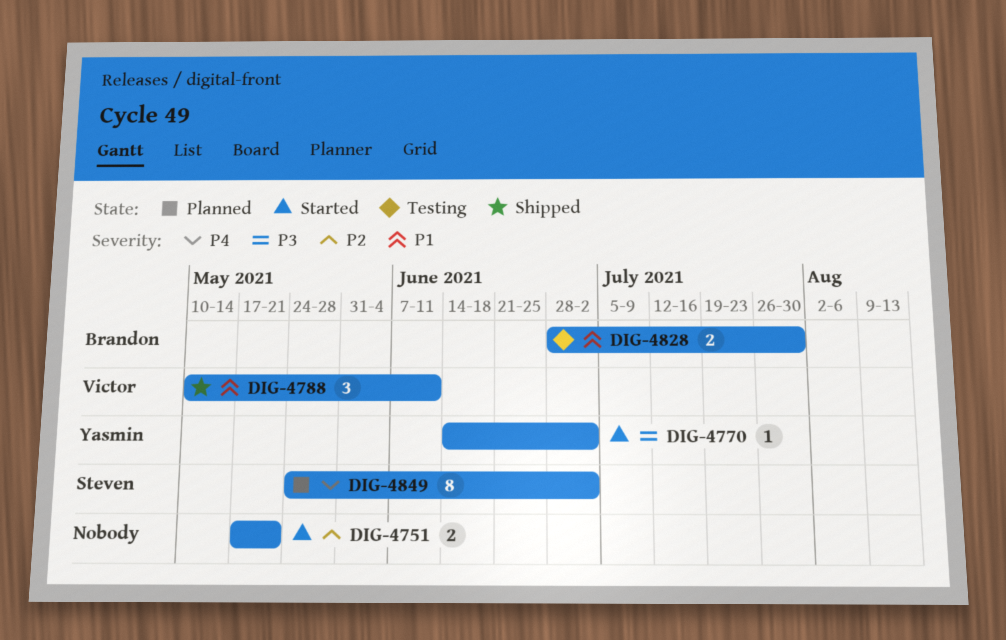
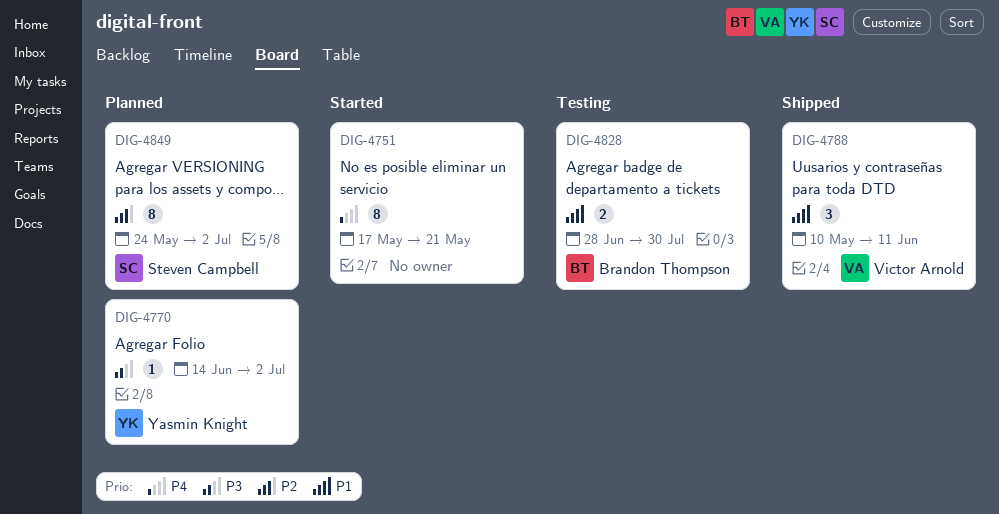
DIG-4751, priority: P2 -> P4
DIG-4751, estimate: 2 -> 8
DIG-4770, status: Started -> Planned
DIG-4849, priority: P4 -> P2

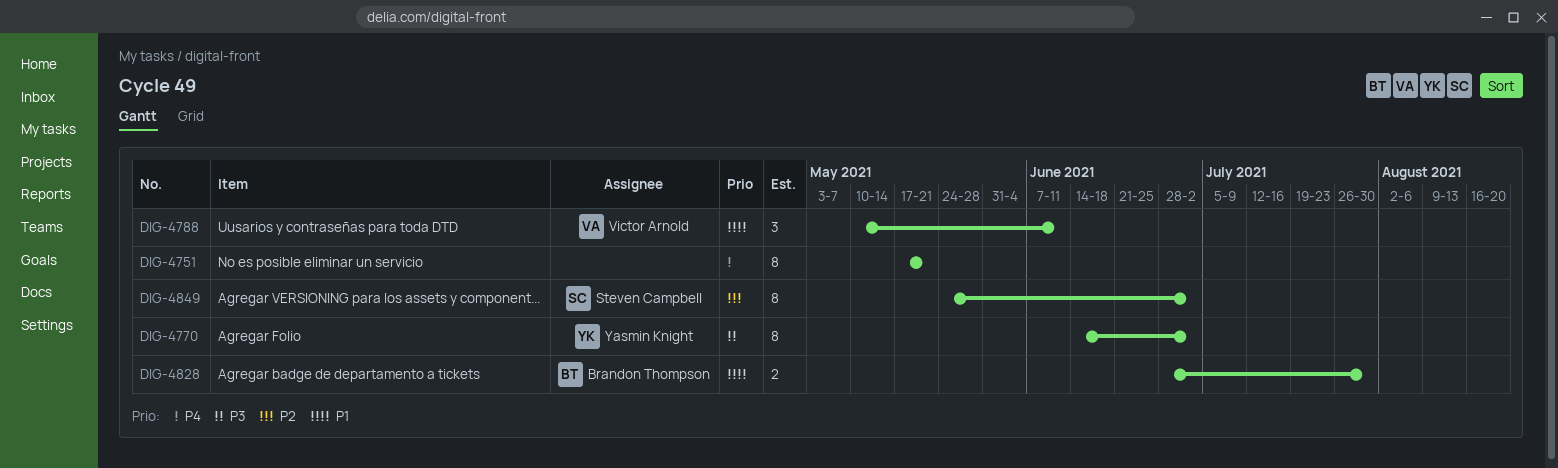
DIG-4770, estimate: 1 -> 8

